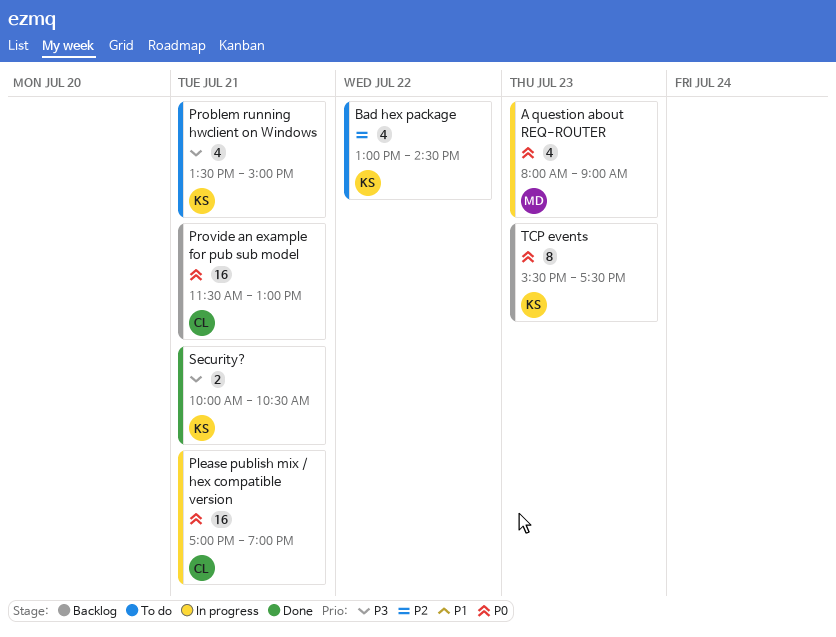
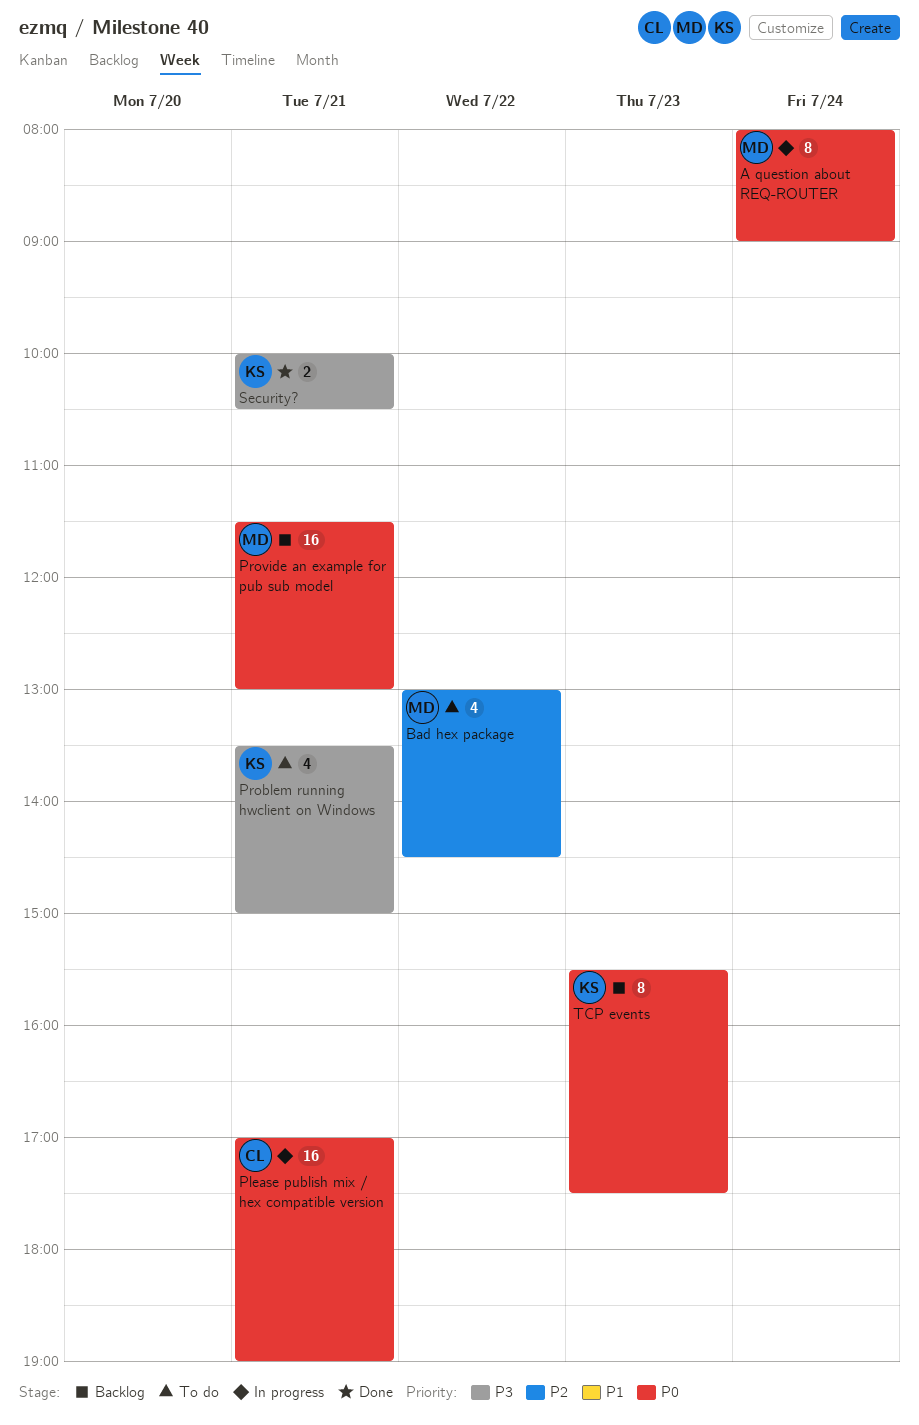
A question about REQ-ROUTER, estimate: 4 -> 8
A question about REQ-ROUTER, day: Jul 23 -> Jul 24
Bad hex package, owner: KS -> MD
Provide an example for pub sub model, owner: CL -> MD

